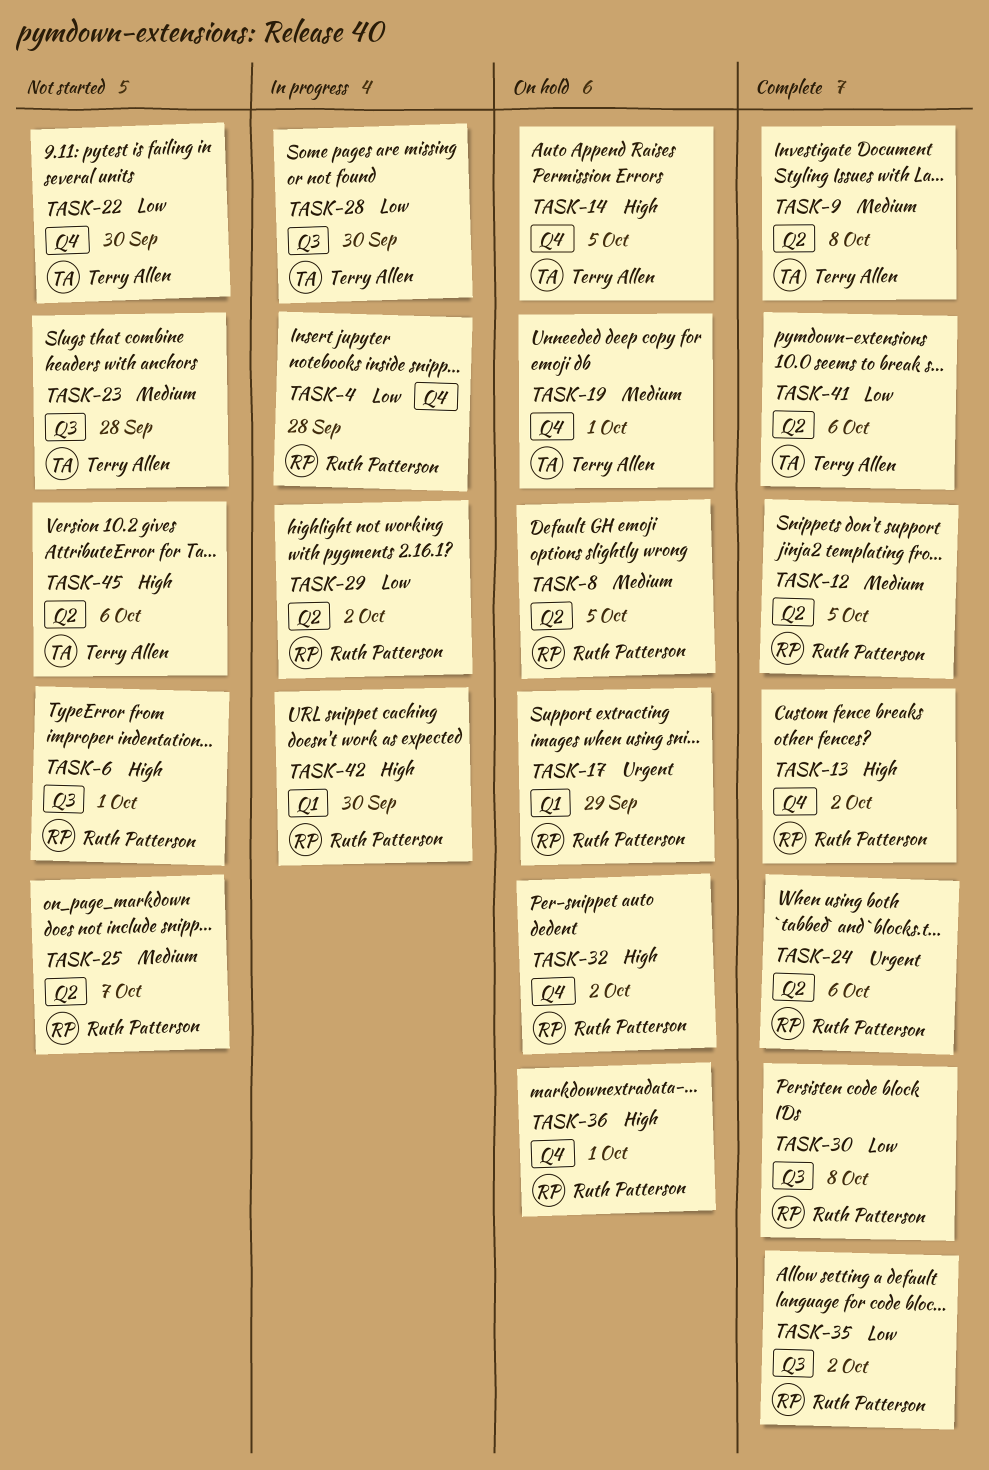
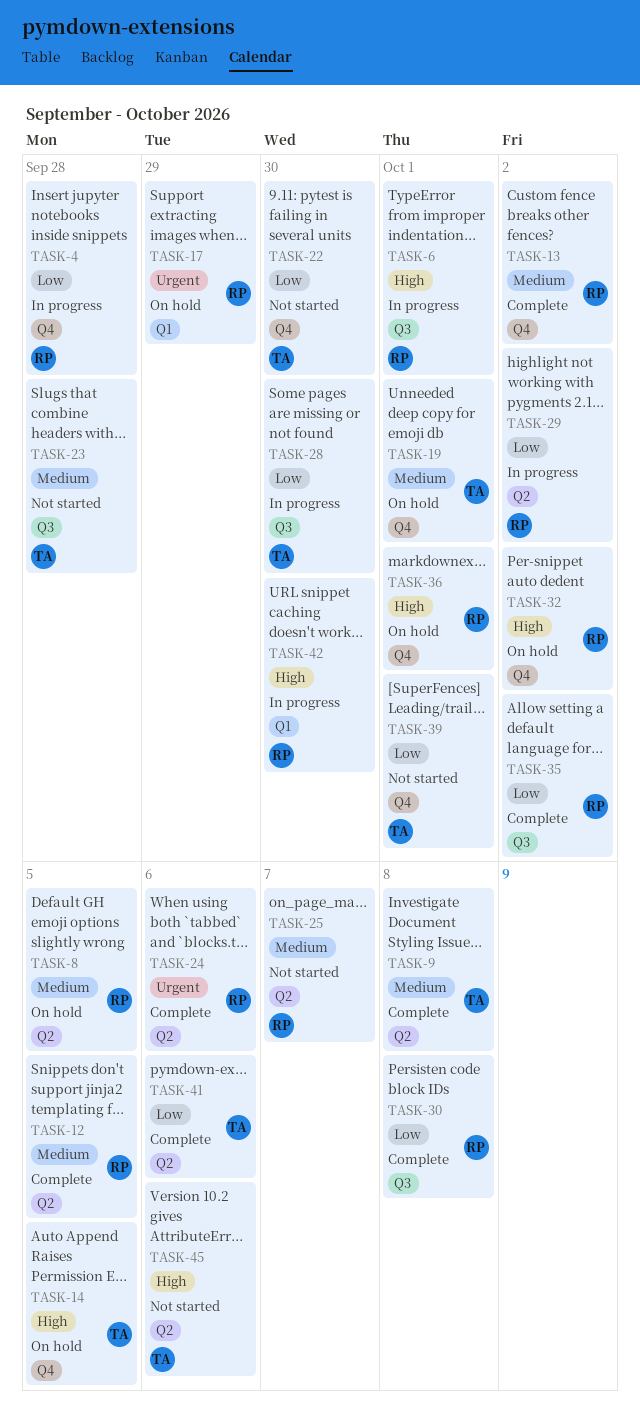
TASK-6, status: Not started -> In progress
TASK-13, priority: High -> Medium
TASK-39: none -> present

